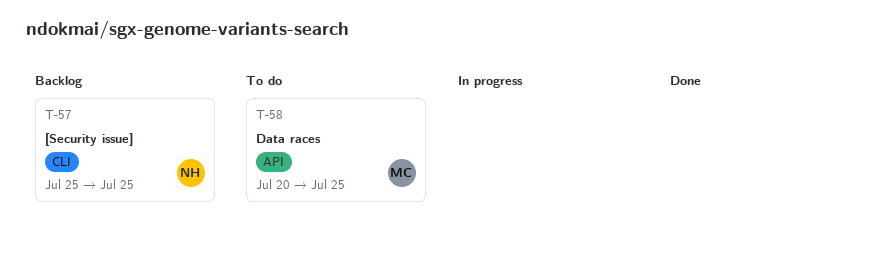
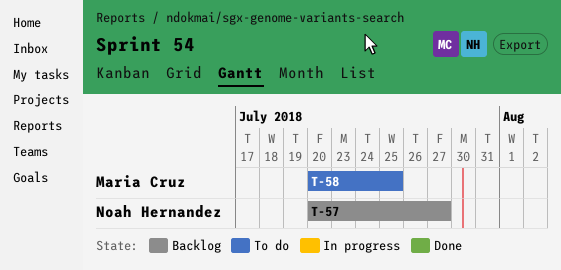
T-57, start: Jul 25 -> Jul 20
T-57, due: Jul 25 -> Jul 27

